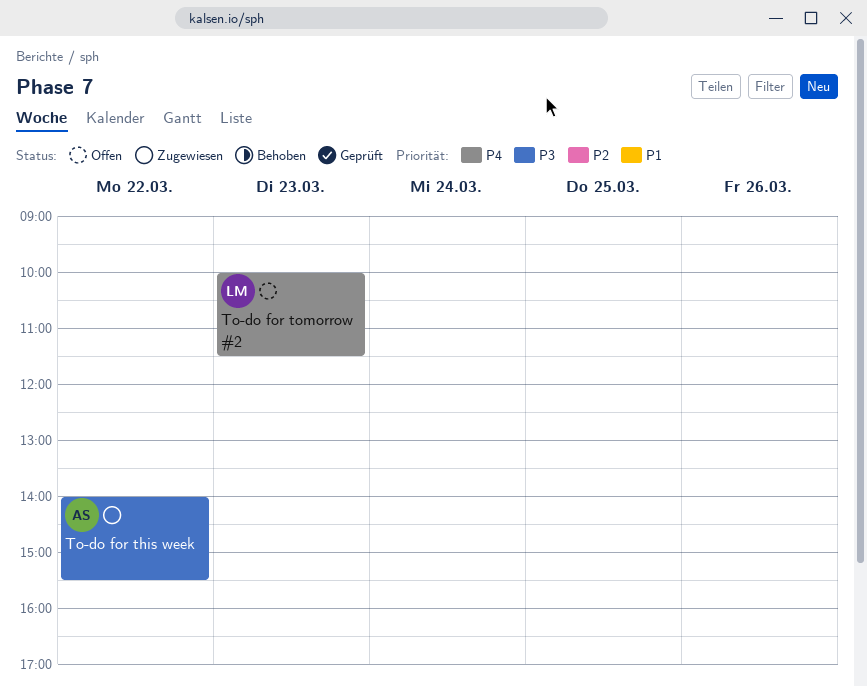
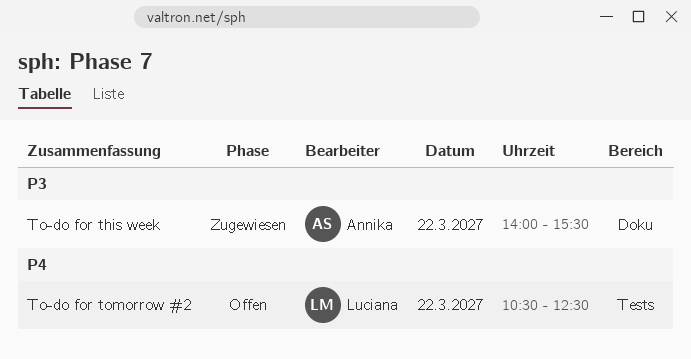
To-do for tomorrow #2, day: Mar 23 -> Mar 22
To-do for tomorrow #2, begins: 10:00 -> 10:30
To-do for tomorrow #2, ends: 11:30 -> 12:30

